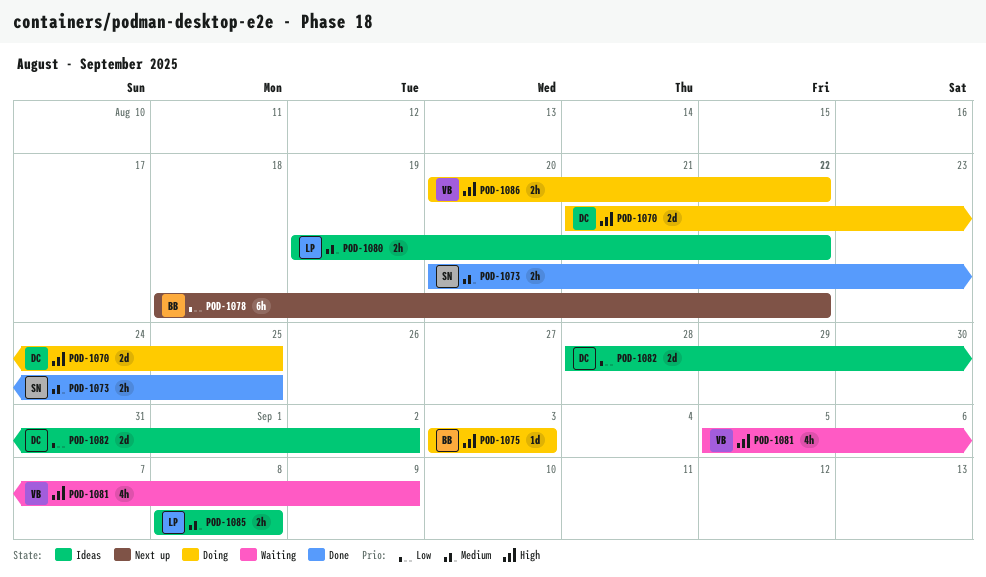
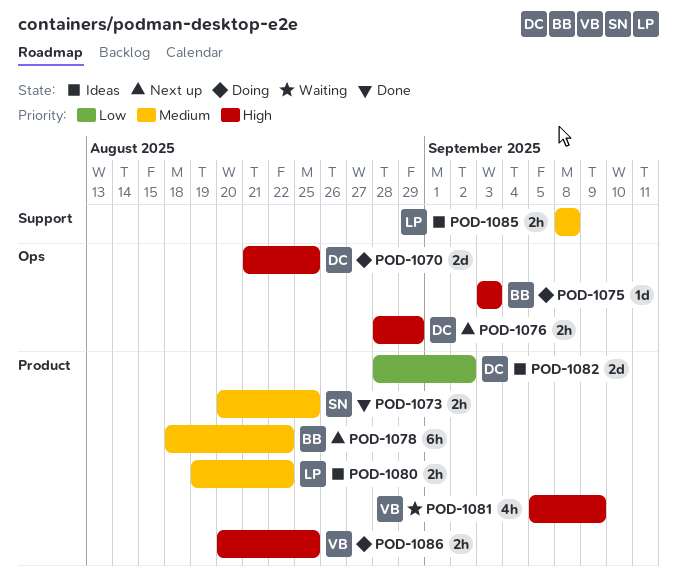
POD-1076: none -> present
POD-1078, priority: Low -> Medium
POD-1086, due: Aug 22 -> Aug 25

